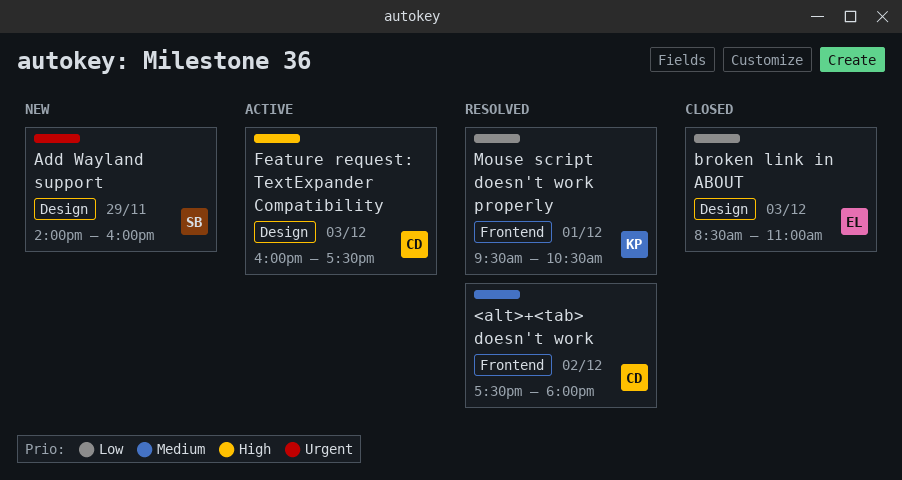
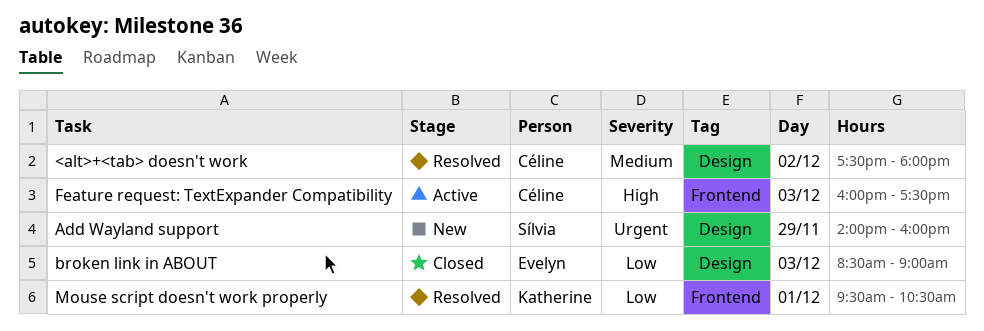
<alt>+<tab> doesn't work, label: Frontend -> Design
broken link in ABOUT, ends: 11:00 -> 09:00
Feature request: TextExpander Compatibility, label: Design -> Frontend

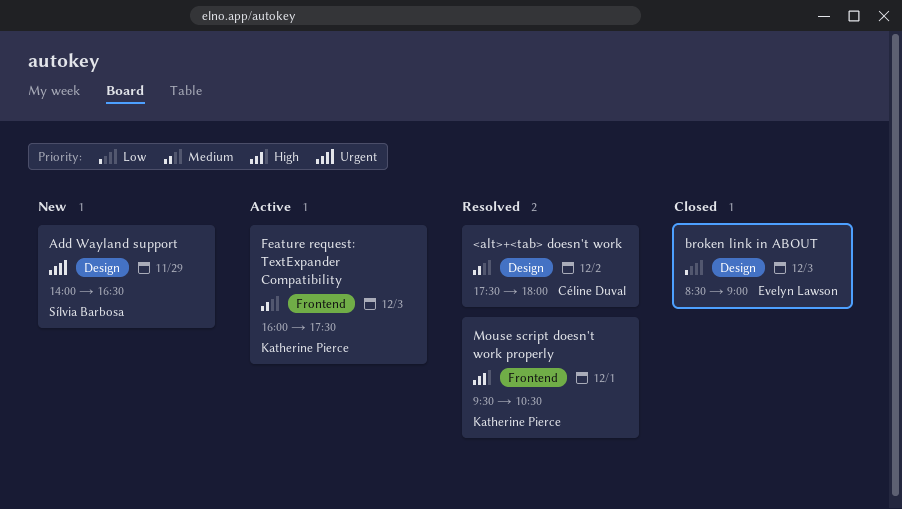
Add Wayland support, ends: 16:00 -> 16:30
Feature request: TextExpander Compatibility, owner: Céline Duval -> Katherine Pierce
Feature request: TextExpander Compatibility, priority: High -> Medium
Mouse script doesn't work properly, priority: Low -> High

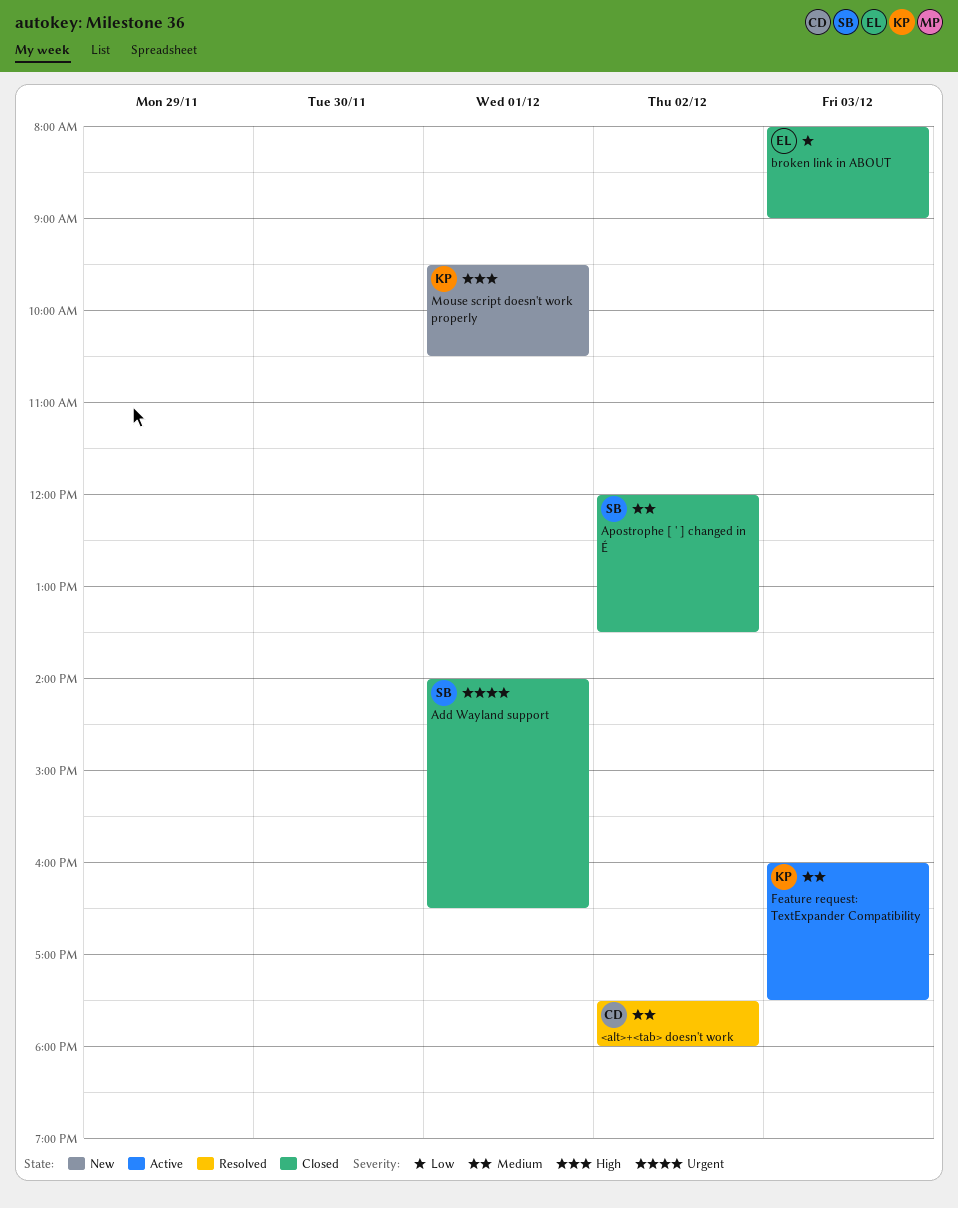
Add Wayland support, status: New -> Closed
Add Wayland support, day: Nov 29 -> Dec 1
Apostrophe [ ' ] changed in É: none -> present
broken link in ABOUT, begins: 08:30 -> 08:00
Mouse script doesn't work properly, status: Resolved -> New

